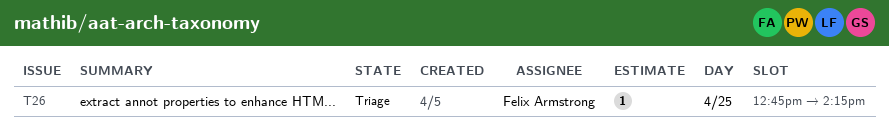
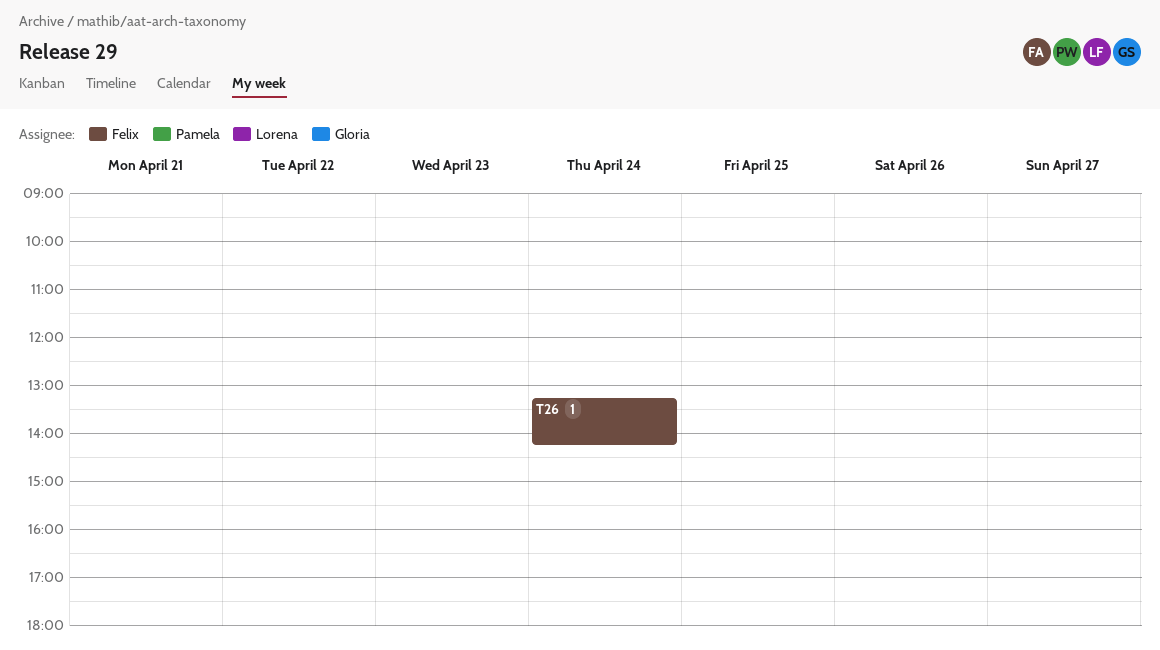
T26, day: Apr 25 -> Apr 24
T26, begins: 12:45 -> 13:15

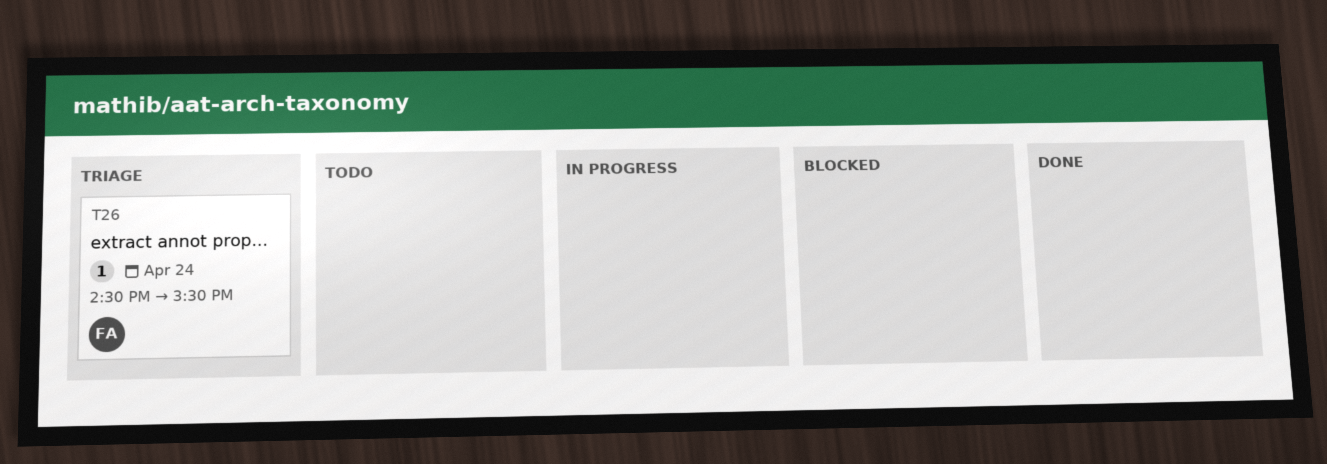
T26, begins: 13:15 -> 14:30
T26, ends: 14:15 -> 15:30

